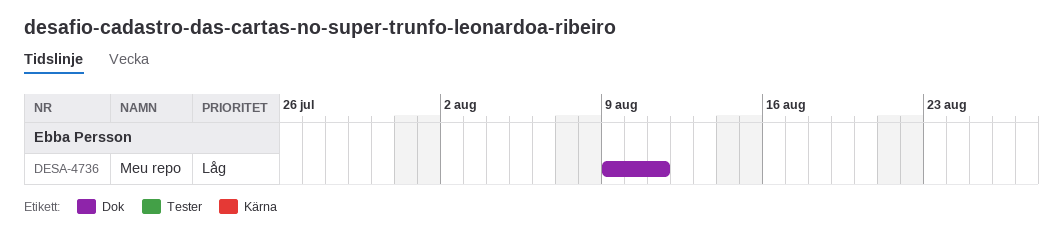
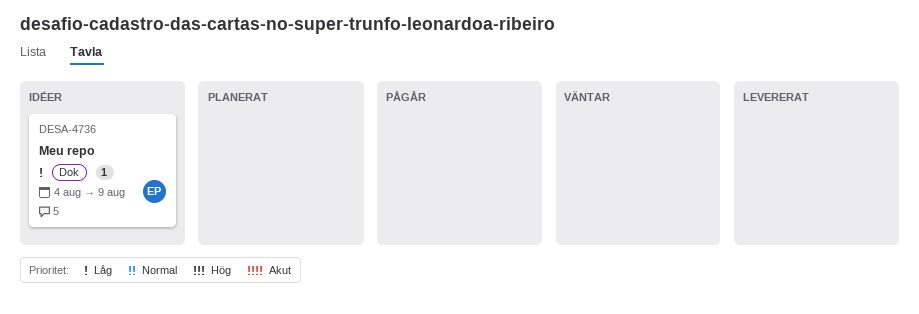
DESA-4736, start: Aug 9 -> Aug 4
DESA-4736, due: Aug 11 -> Aug 9

